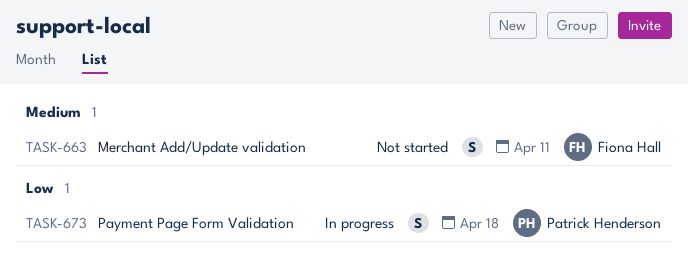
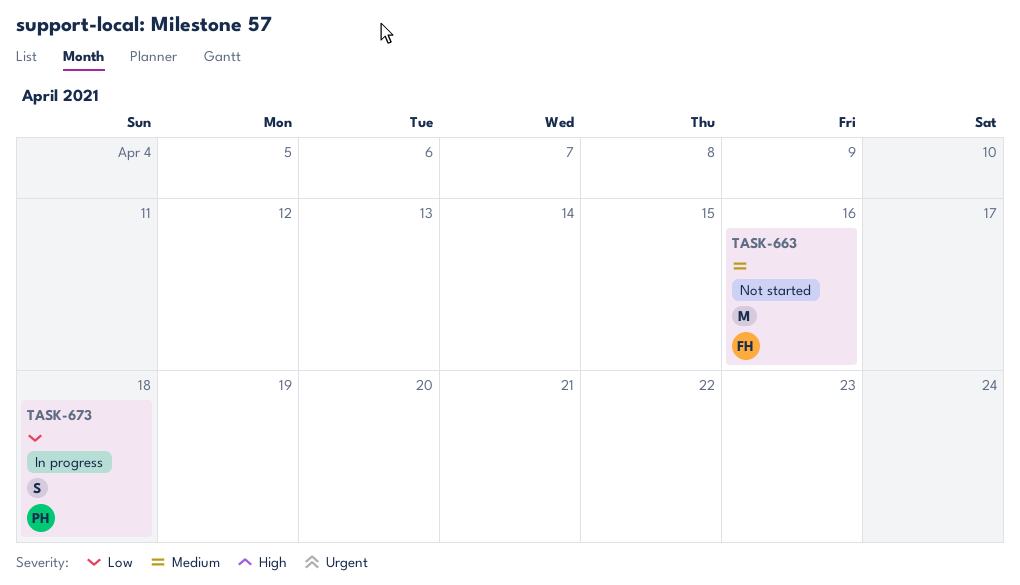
TASK-663, estimate: S -> M
TASK-663, due: Apr 11 -> Apr 16

